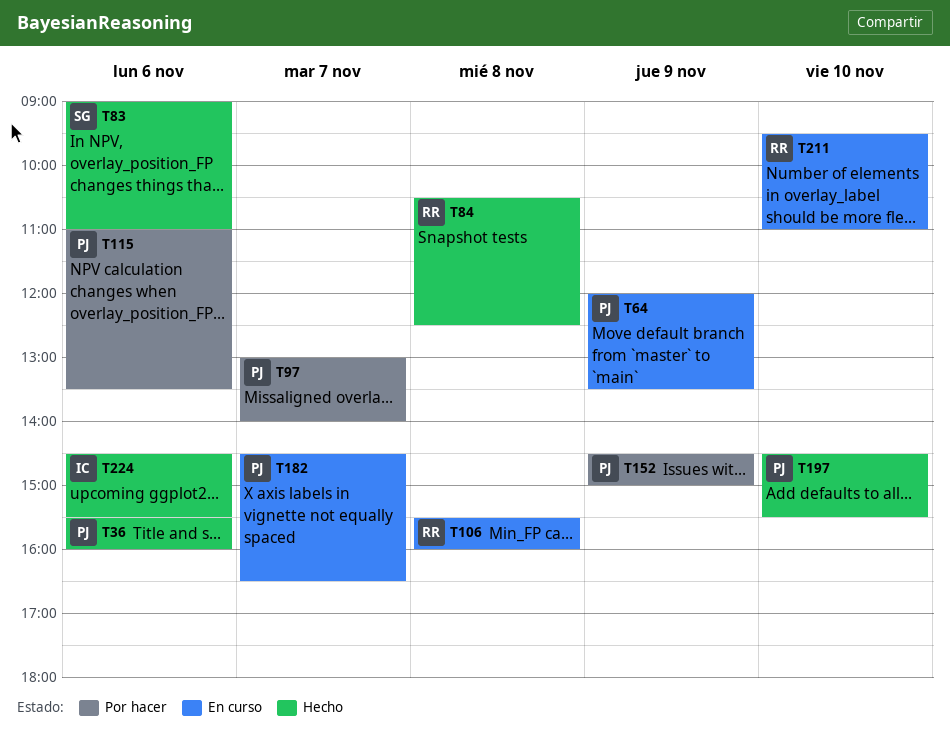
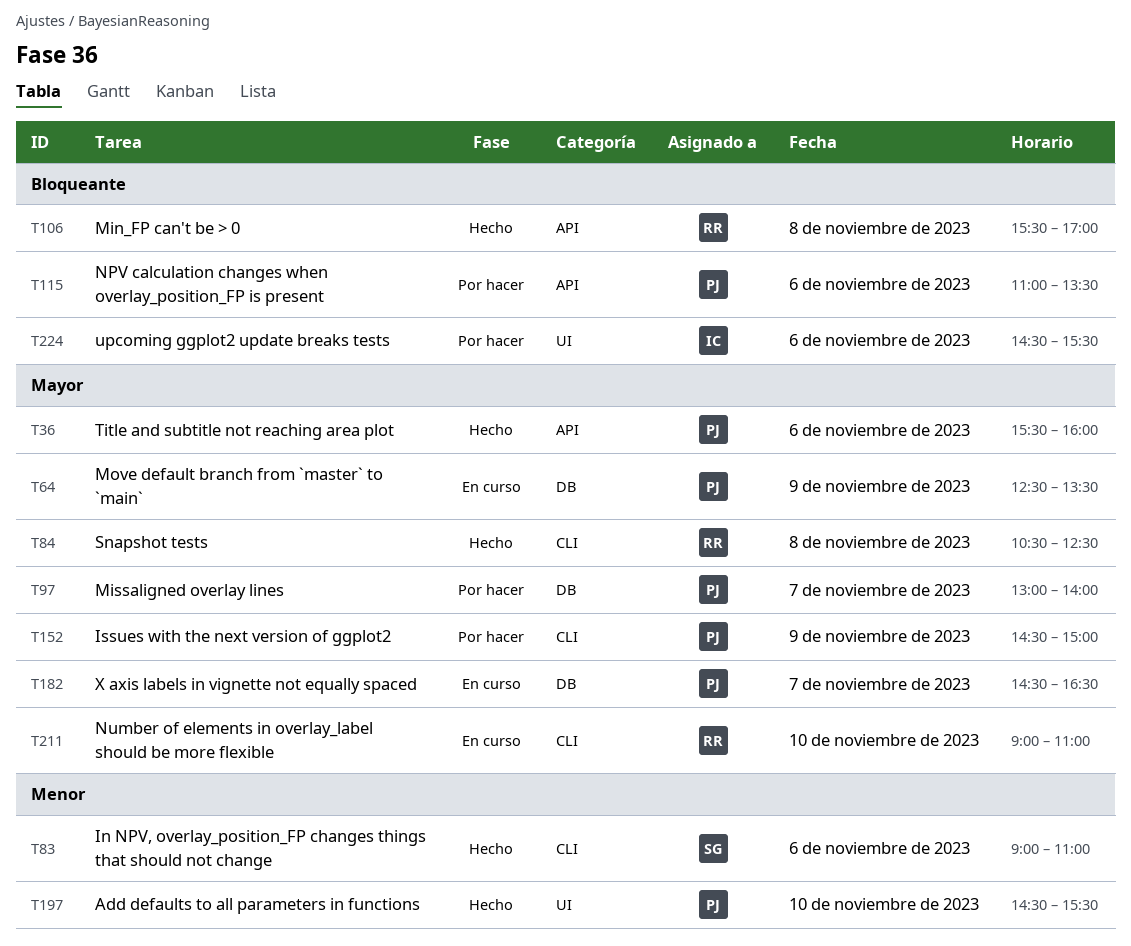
T64, begins: 12:00 -> 12:30
T106, status: En curso -> Hecho
T106, ends: 16:00 -> 17:00
T211, begins: 09:30 -> 09:00
T224, status: Hecho -> Por hacer

